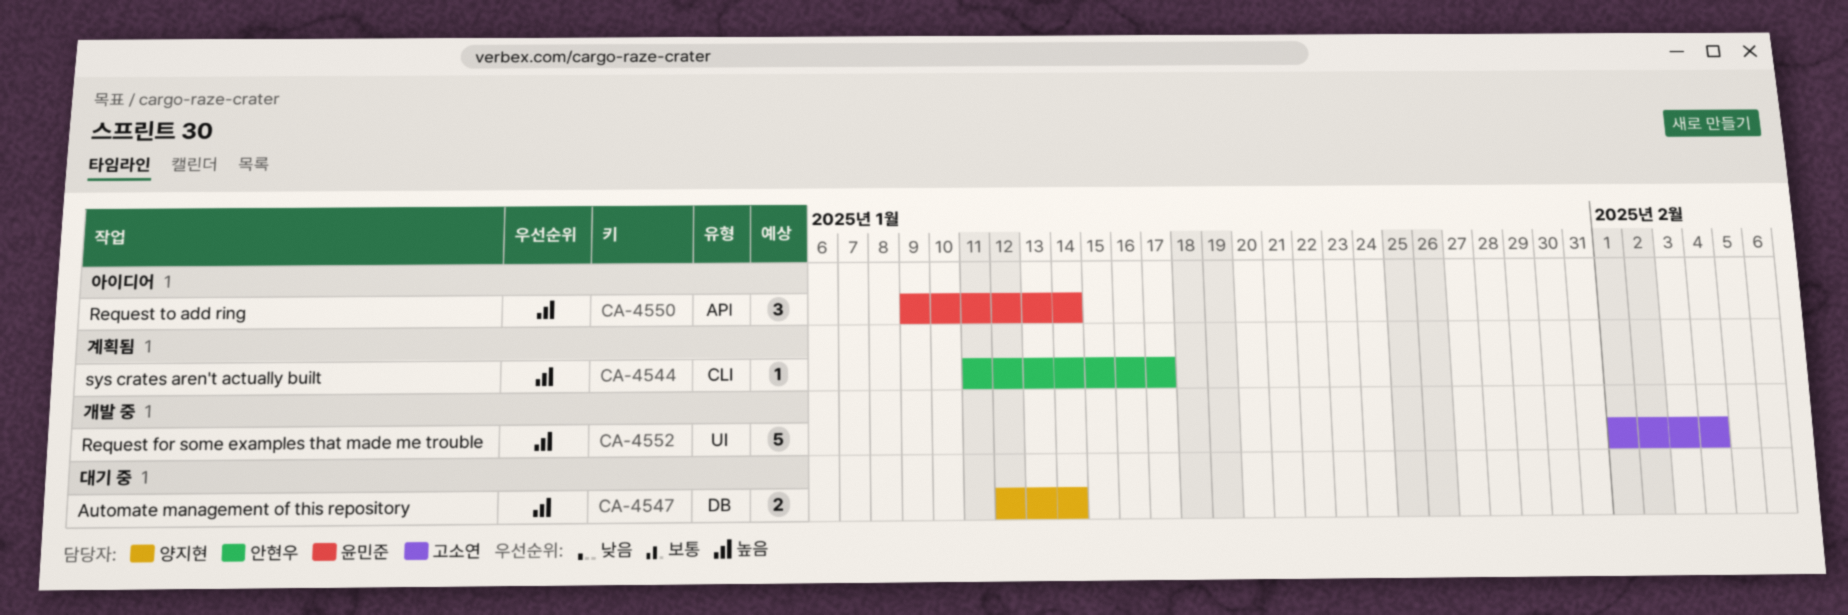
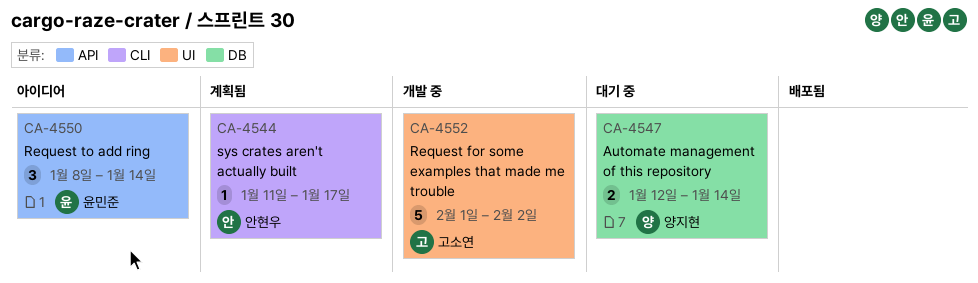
CA-4550, start: Jan 9 -> Jan 8
CA-4552, due: Feb 4 -> Feb 2

